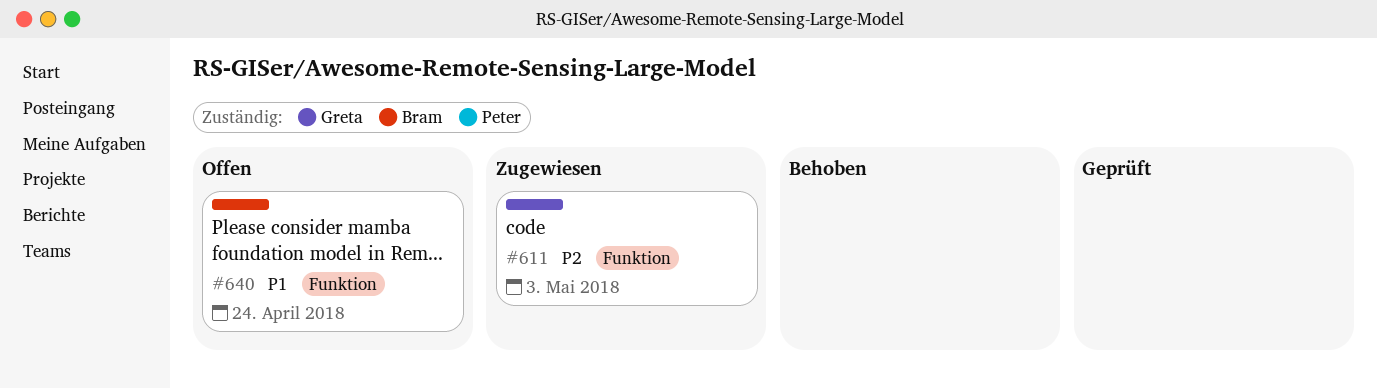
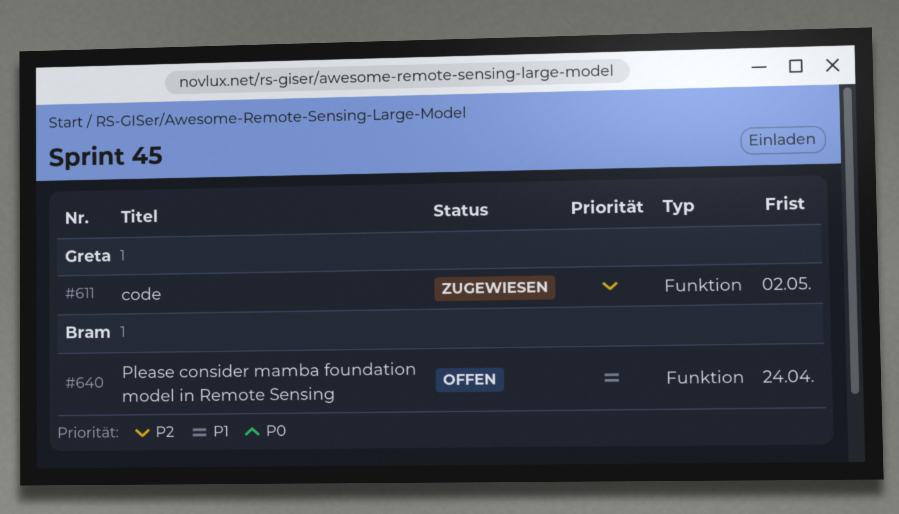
#611, due: May 3 -> May 2

